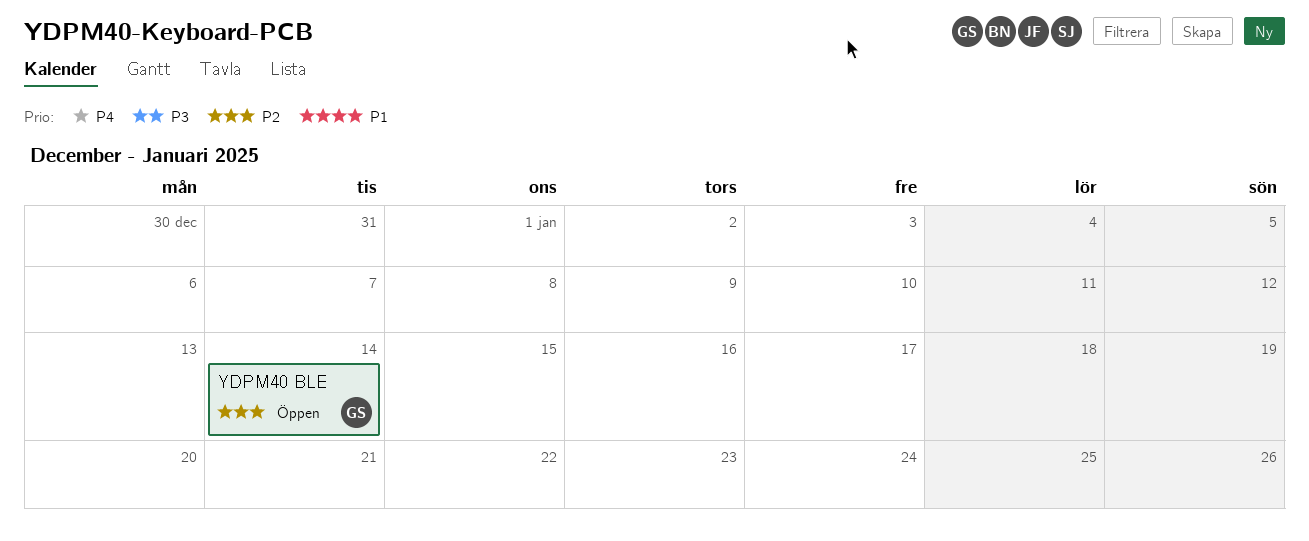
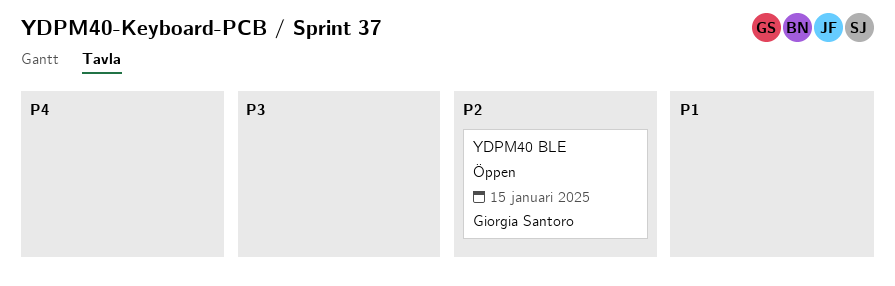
YDPM40 BLE, due: Jan 14 -> Jan 15

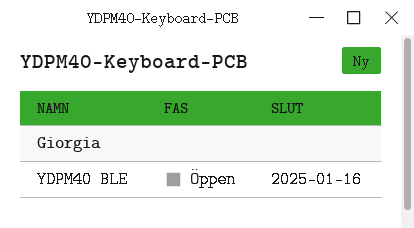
YDPM40 BLE, due: Jan 15 -> Jan 16

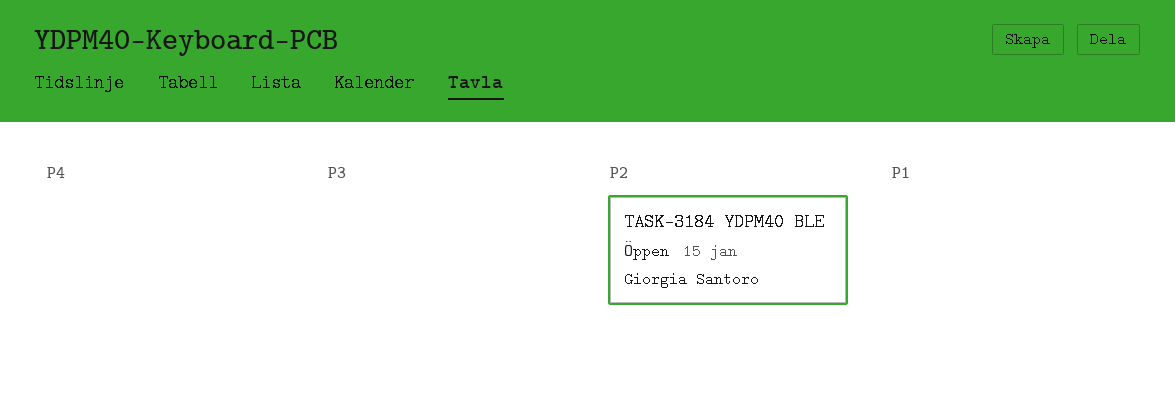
YDPM40 BLE, due: Jan 16 -> Jan 15

